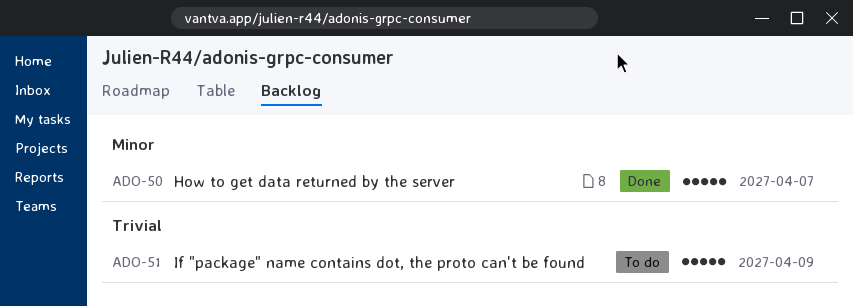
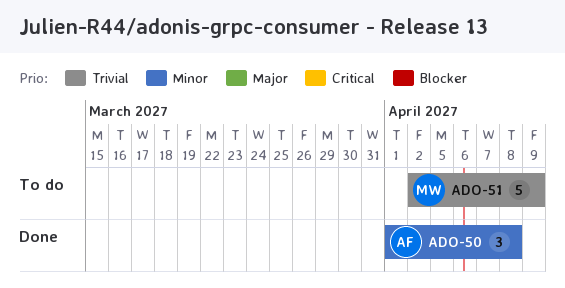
ADO-50, estimate: 5 -> 3
ADO-50, due: Apr 7 -> Apr 8

